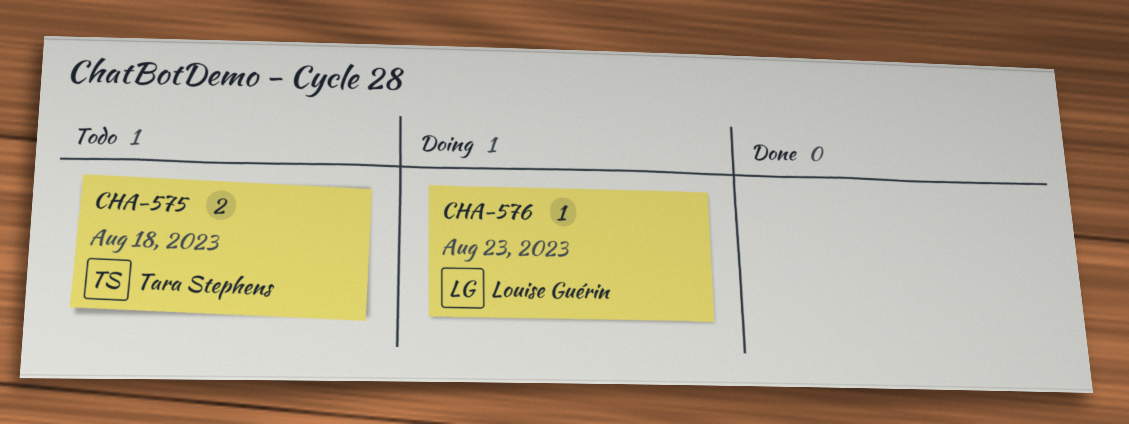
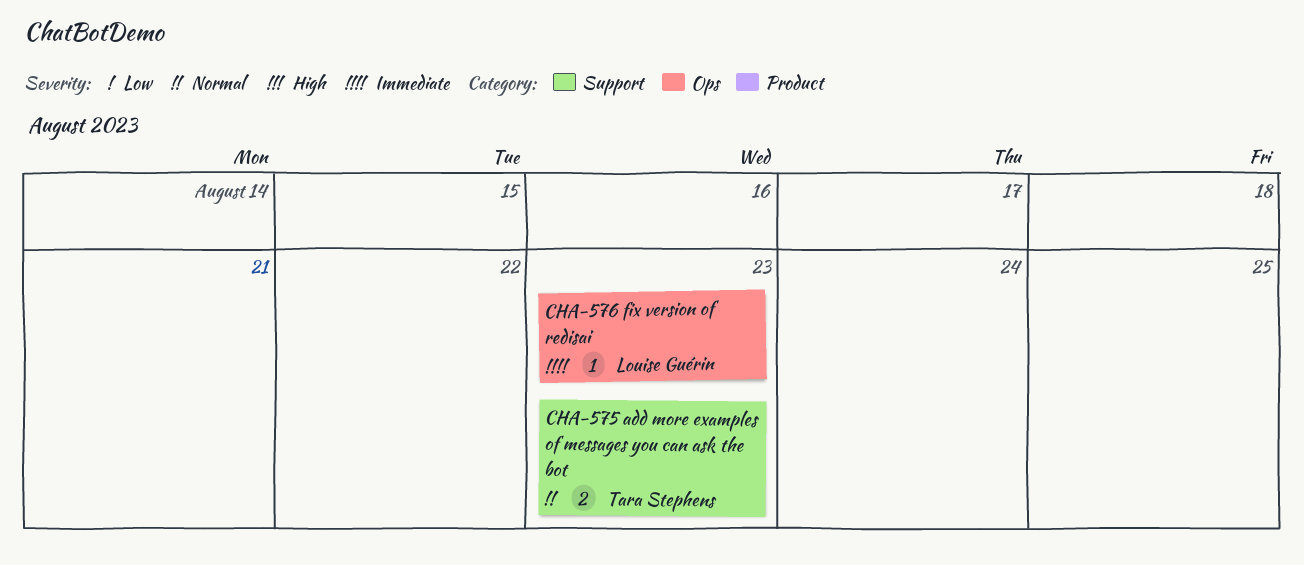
CHA-575, due: Aug 18 -> Aug 23

